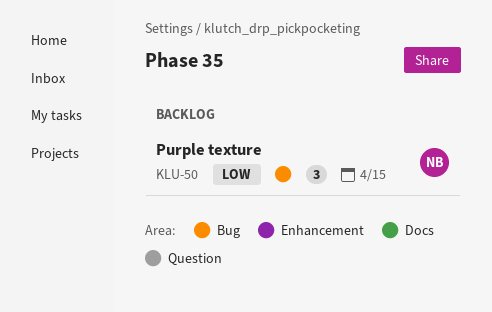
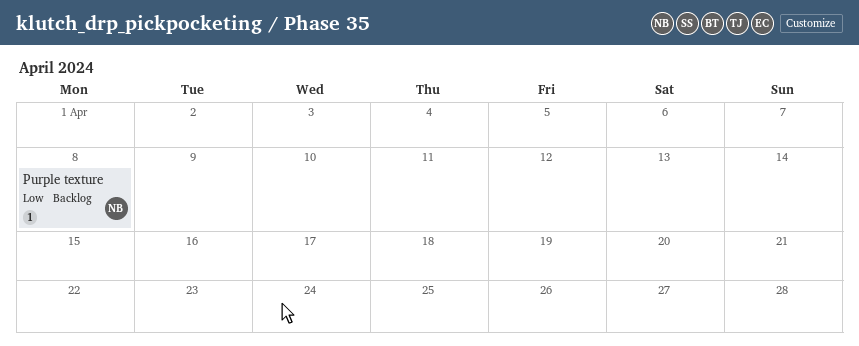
Purple texture, estimate: 3 -> 1
Purple texture, due: Apr 15 -> Apr 8

